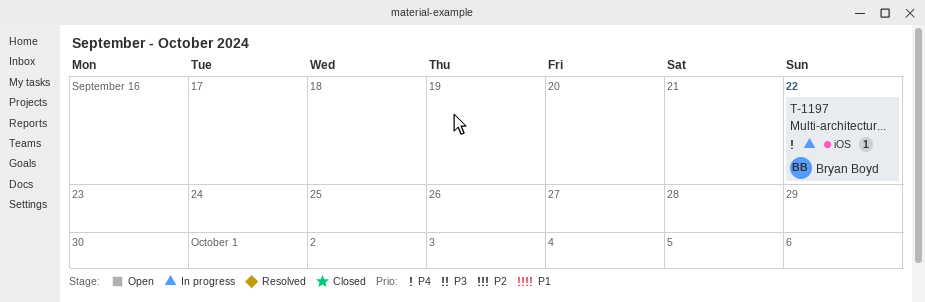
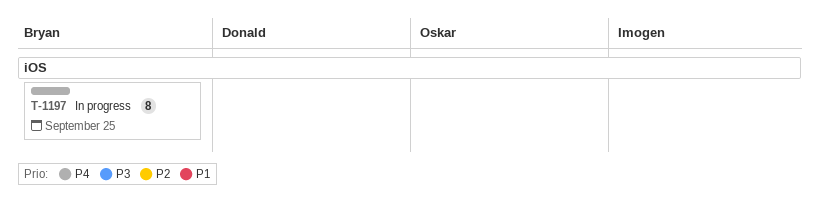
T-1197, estimate: 1 -> 8
T-1197, due: Sep 22 -> Sep 25

